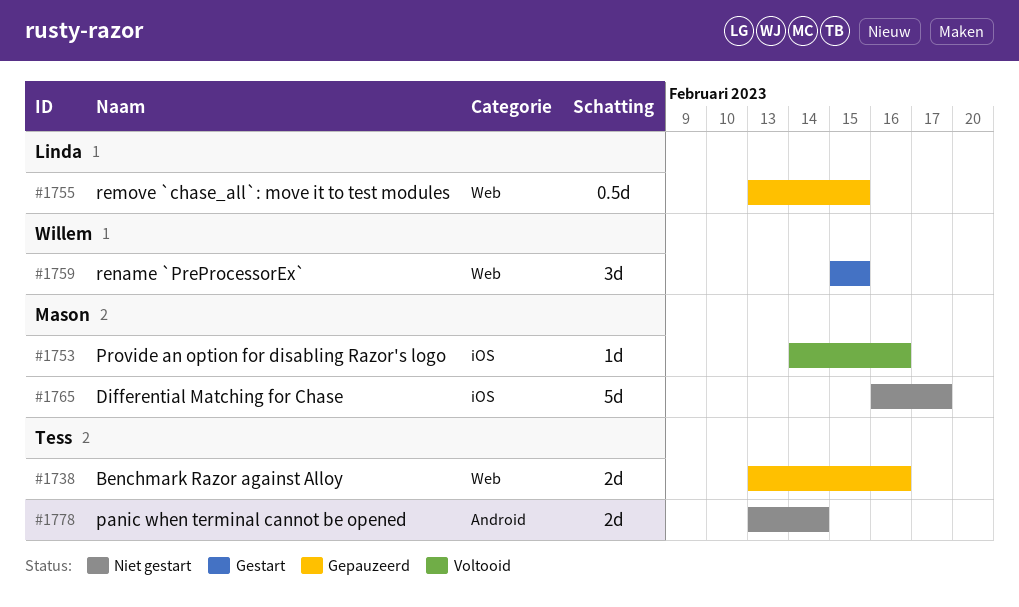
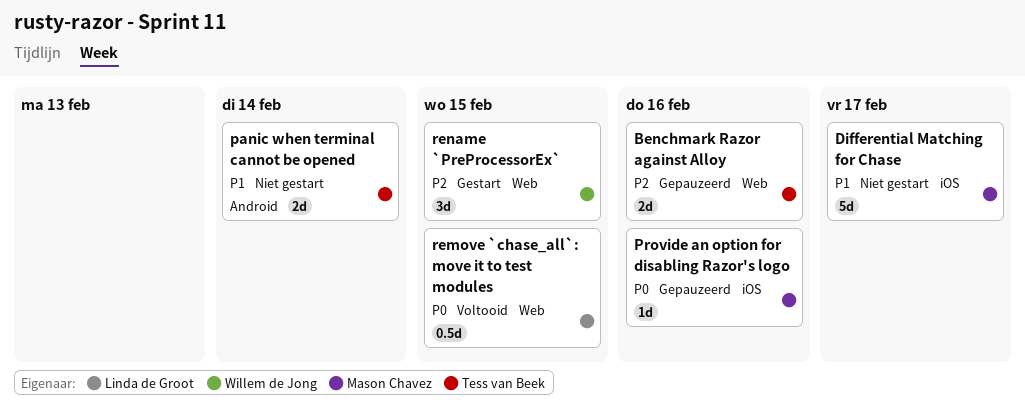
Provide an option for disabling Razor's logo, status: Voltooid -> Gepauzeerd
remove `chase_all`: move it to test modules, status: Gepauzeerd -> Voltooid

